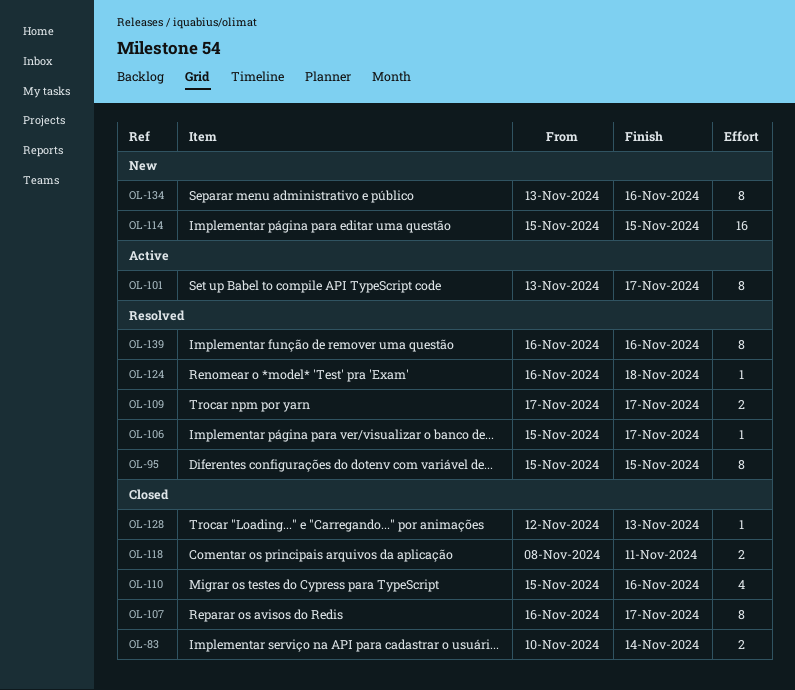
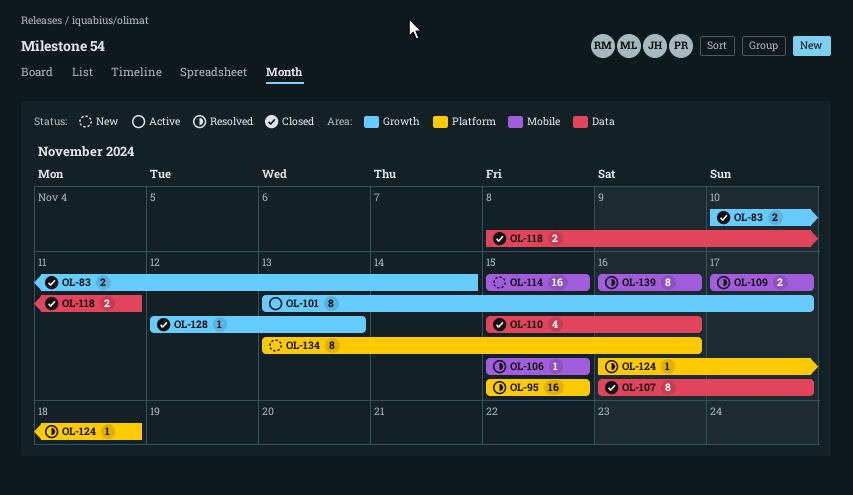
OL-95, estimate: 8 -> 16
OL-106, due: Nov 17 -> Nov 15

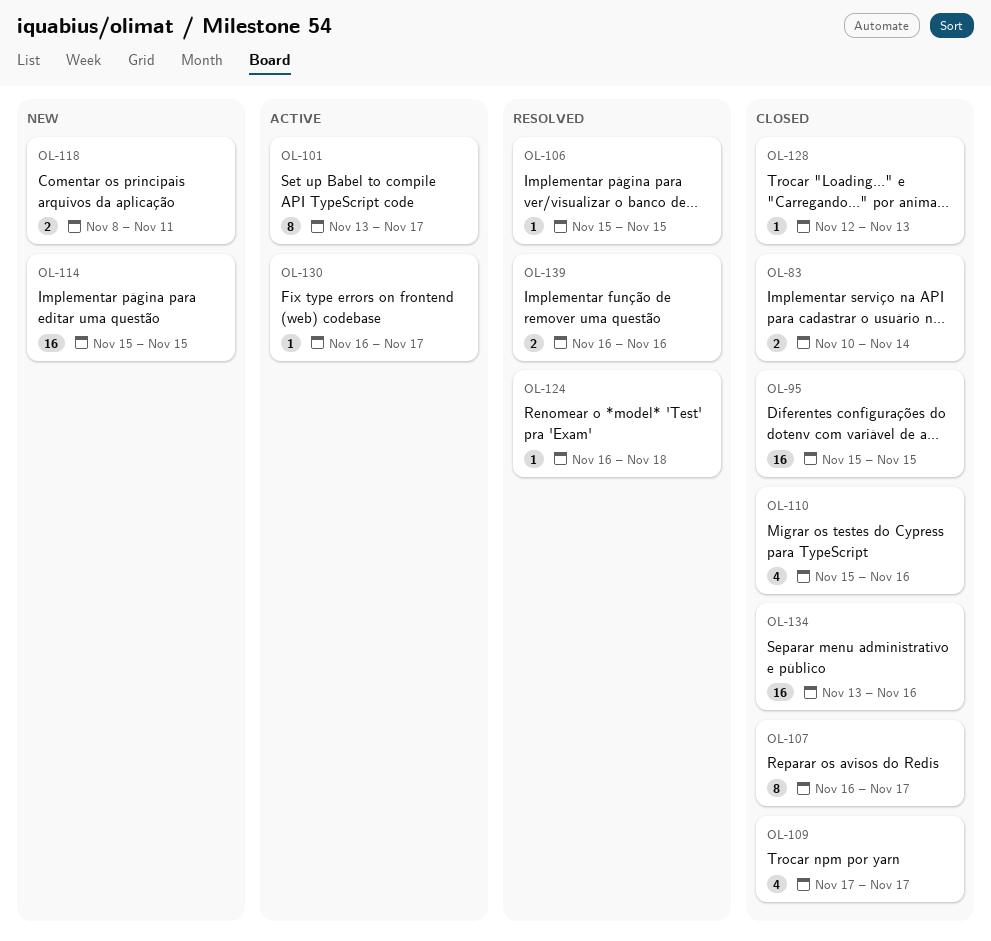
OL-95, status: Resolved -> Closed
OL-109, status: Resolved -> Closed
OL-109, estimate: 2 -> 4
OL-118, status: Closed -> New
OL-130: none -> present
OL-134, status: New -> Closed
OL-134, estimate: 8 -> 16
OL-139, estimate: 8 -> 2

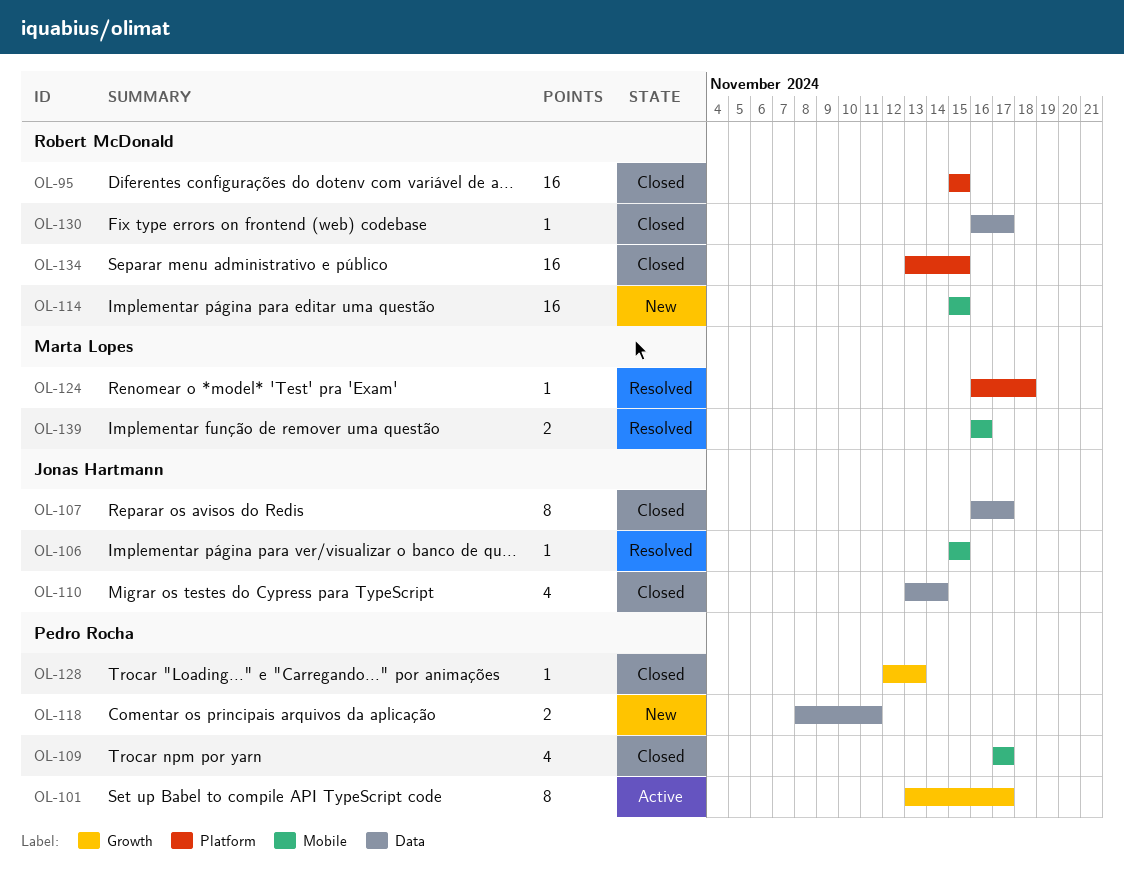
OL-83: present -> none
OL-110, start: Nov 15 -> Nov 13
OL-110, due: Nov 16 -> Nov 14
OL-130, status: Active -> Closed
OL-134, due: Nov 16 -> Nov 15

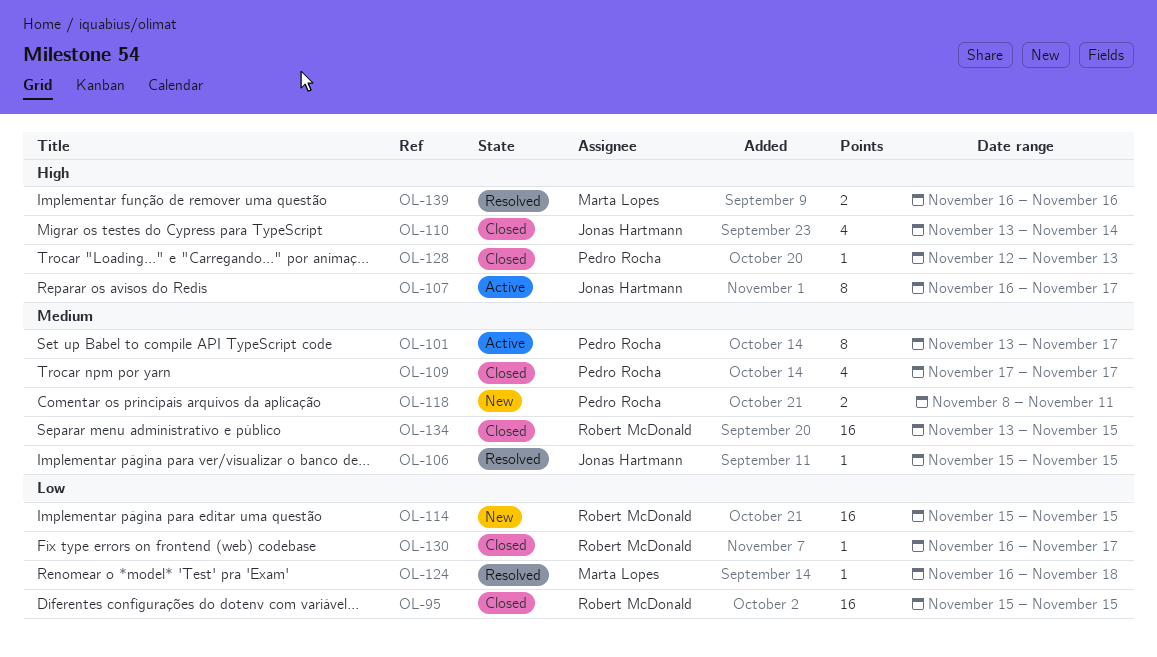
OL-107, status: Closed -> Active

